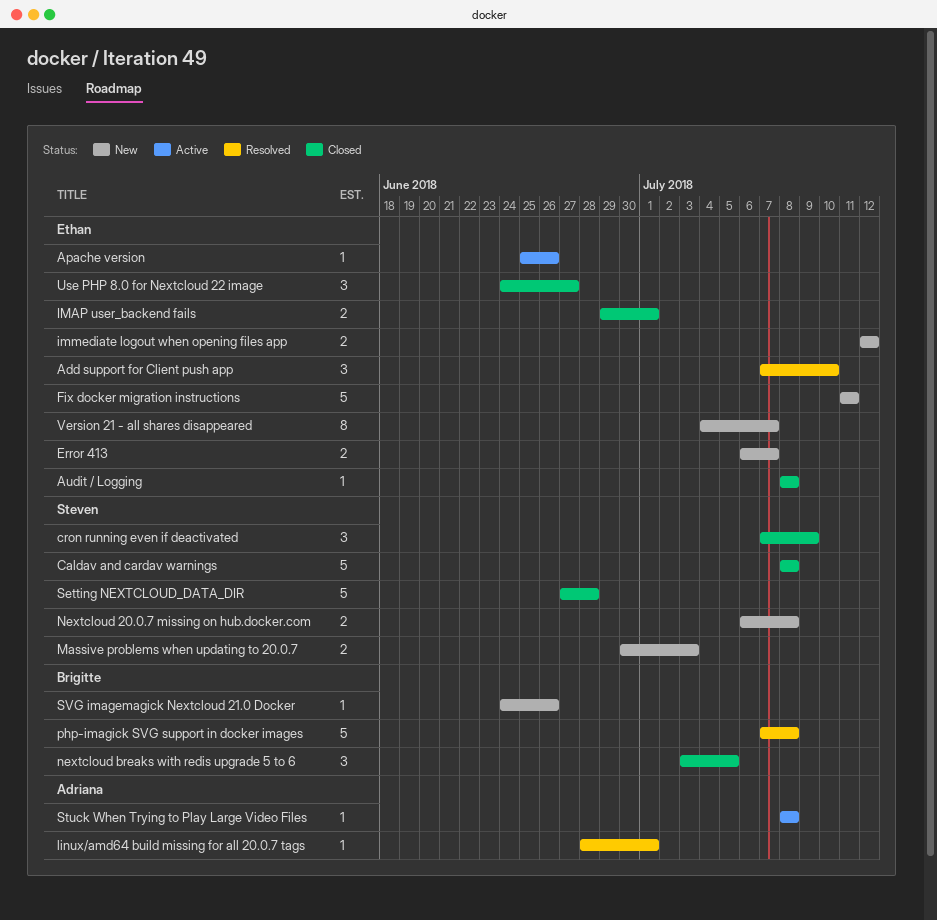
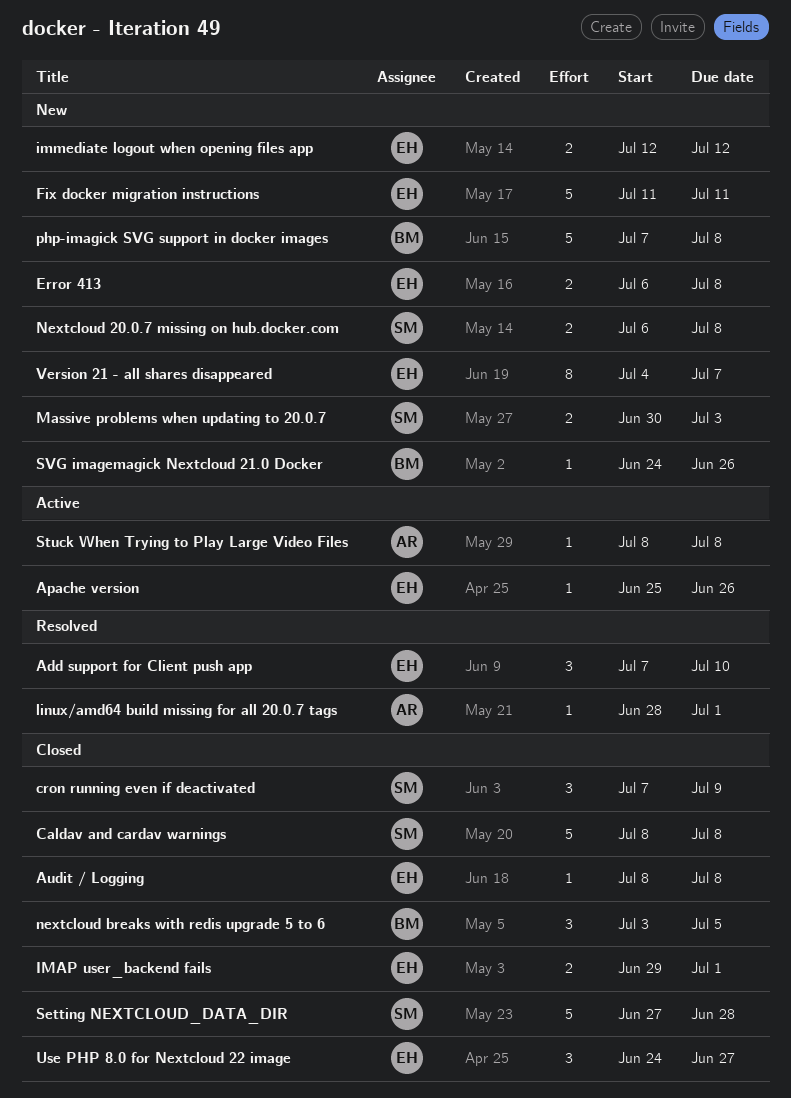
Error 413, due: Jul 7 -> Jul 8
php-imagick SVG support in docker images, status: Resolved -> New

